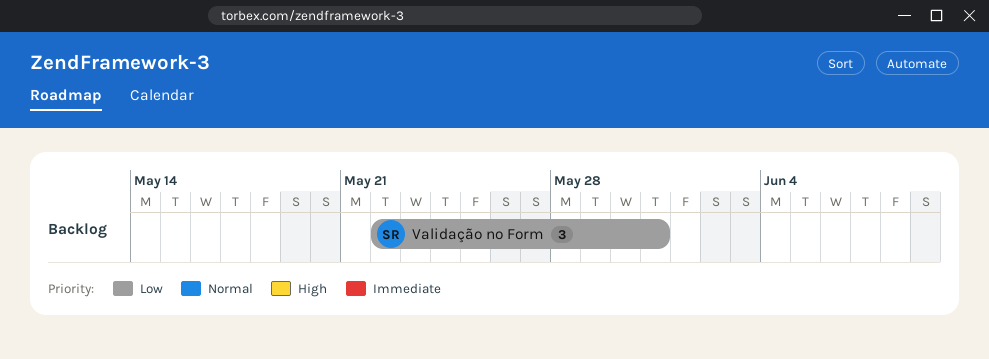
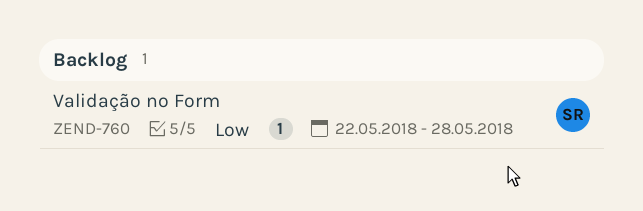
Validação no Form, estimate: 3 -> 1
Validação no Form, due: May 31 -> May 28

